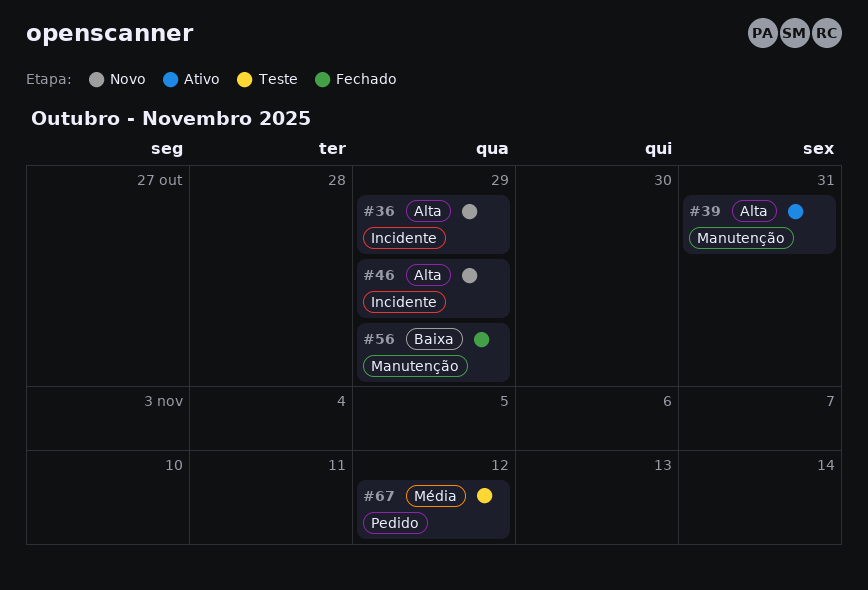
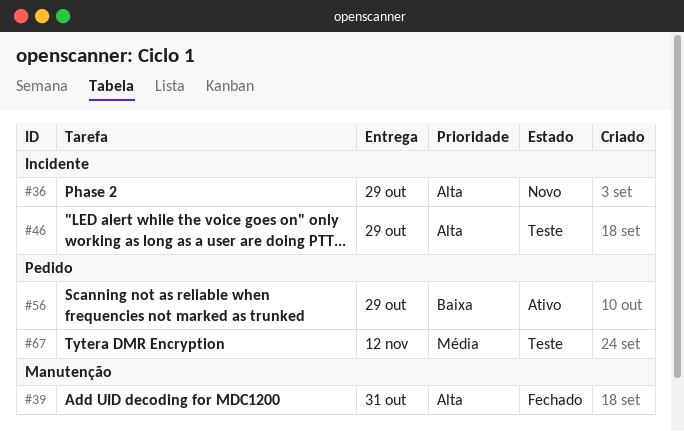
#39, status: Ativo -> Fechado
#46, status: Novo -> Teste
#56, status: Fechado -> Ativo
#56, label: Manutenção -> Pedido

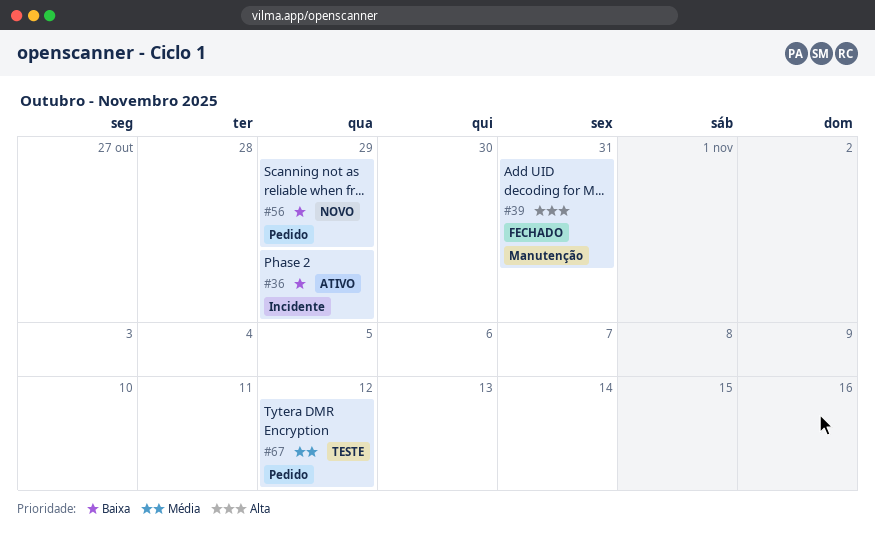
#36, status: Novo -> Ativo
#36, priority: Alta -> Baixa
#46: present -> none
#56, status: Ativo -> Novo

